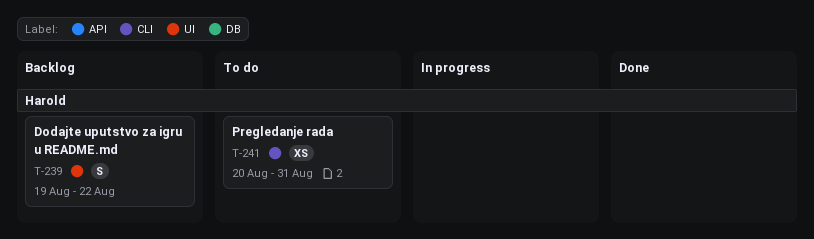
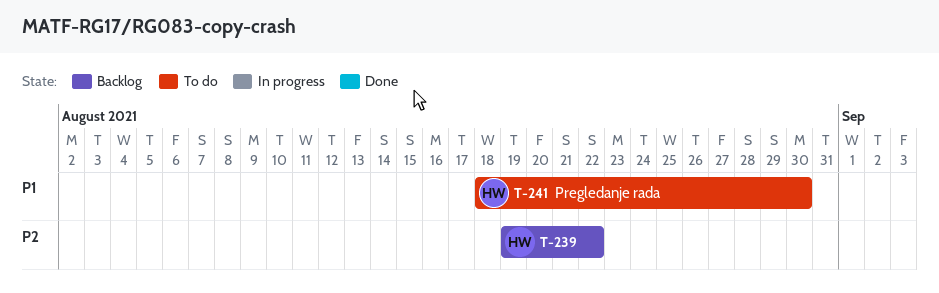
T-241, start: Aug 20 -> Aug 18
T-241, due: Aug 31 -> Aug 30

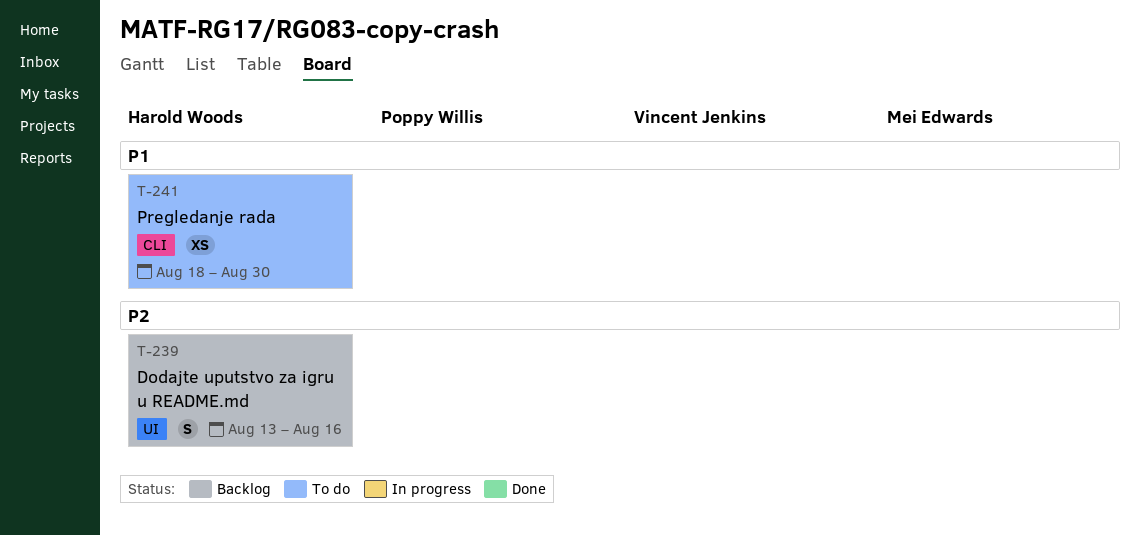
T-239, start: Aug 19 -> Aug 13
T-239, due: Aug 22 -> Aug 16

